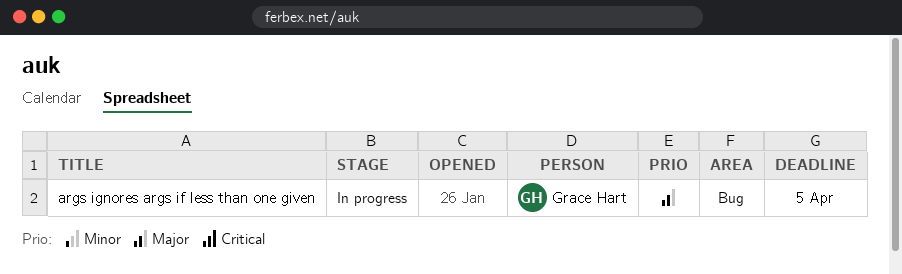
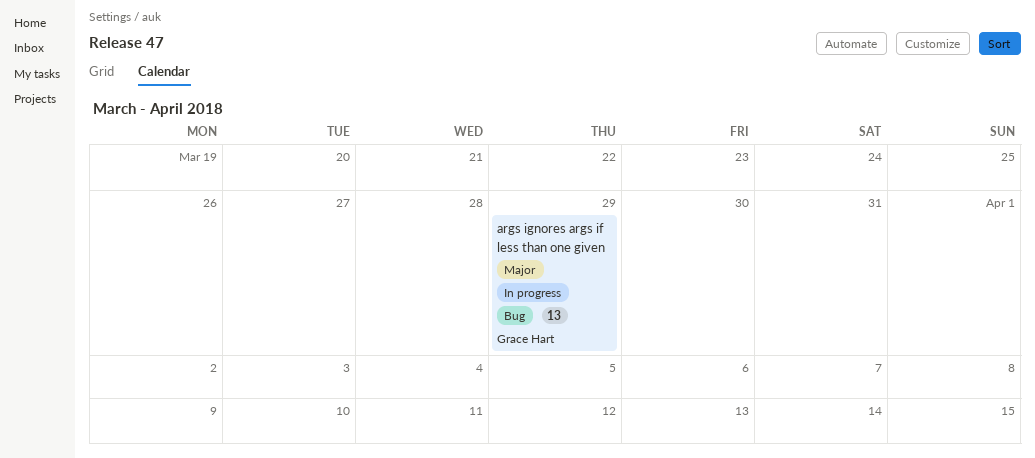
args ignores args if less than one given, due: Apr 5 -> Mar 29

